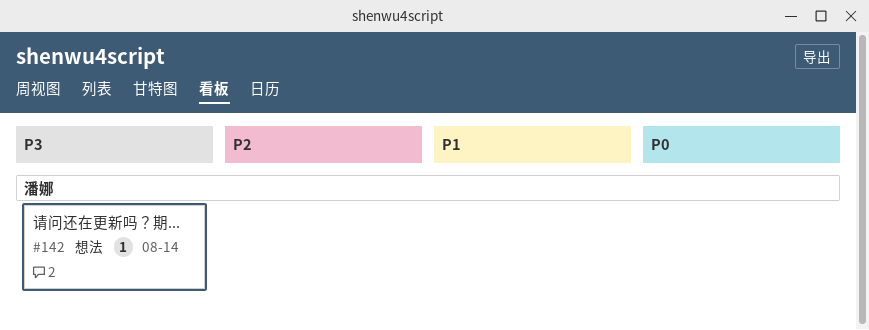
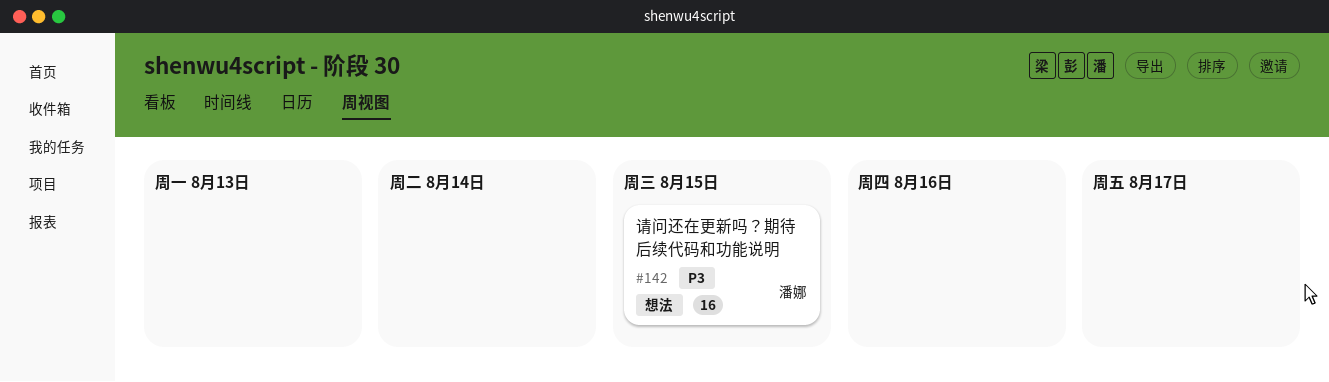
#142, estimate: 1 -> 16
#142, due: Aug 14 -> Aug 15

